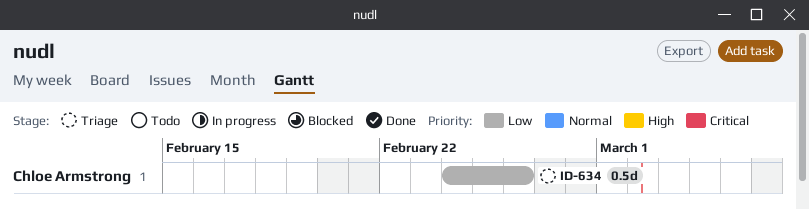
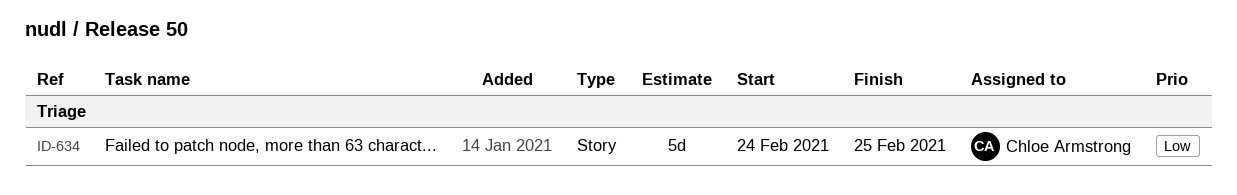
ID-634, estimate: 0.5d -> 5d
ID-634, due: Feb 26 -> Feb 25

